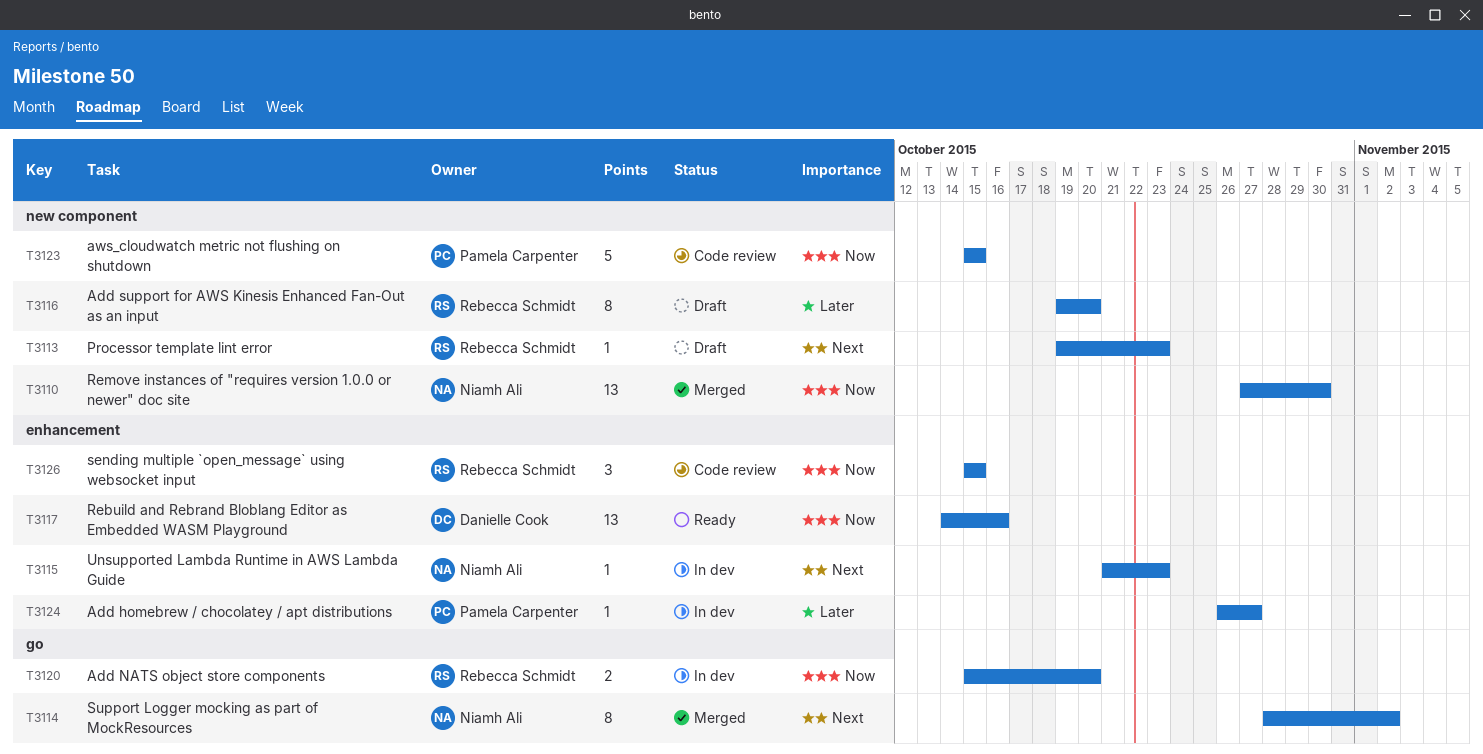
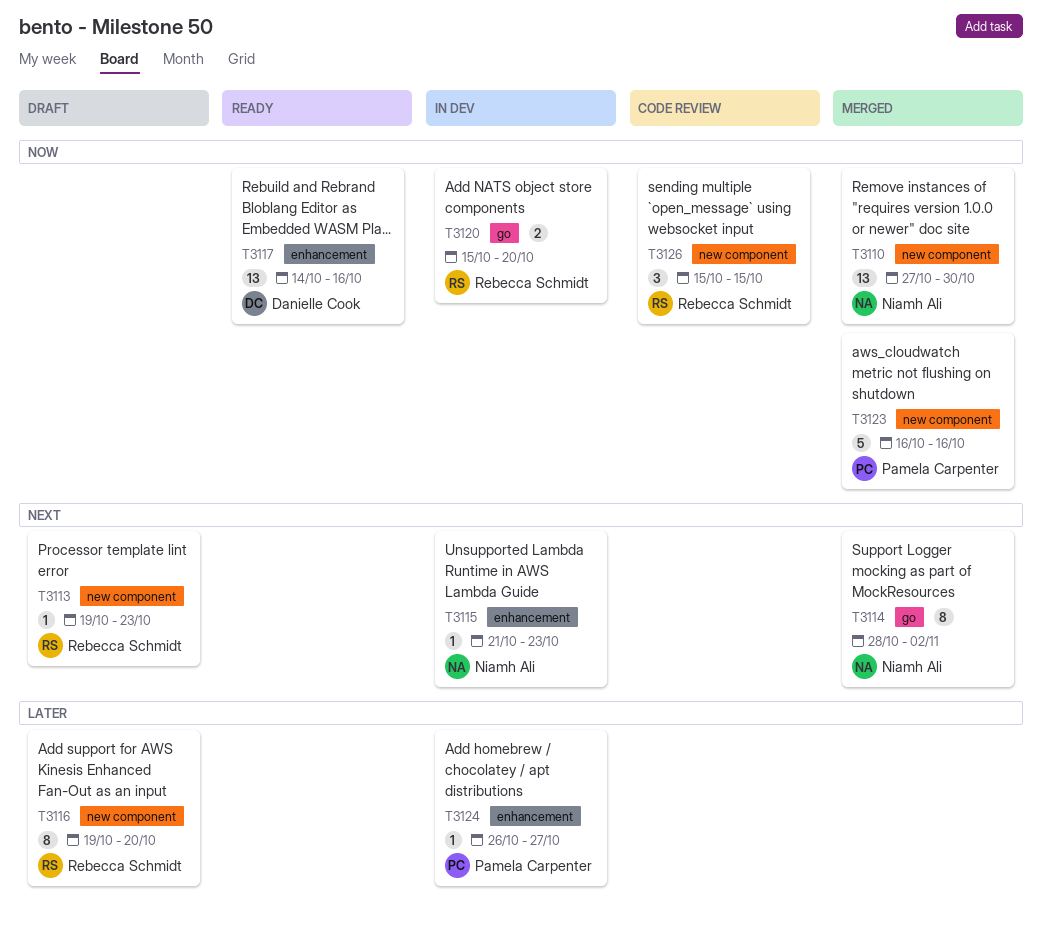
T3123, status: Code review -> Merged
T3123, start: Oct 15 -> Oct 16
T3123, due: Oct 15 -> Oct 16
T3126, label: enhancement -> new component

